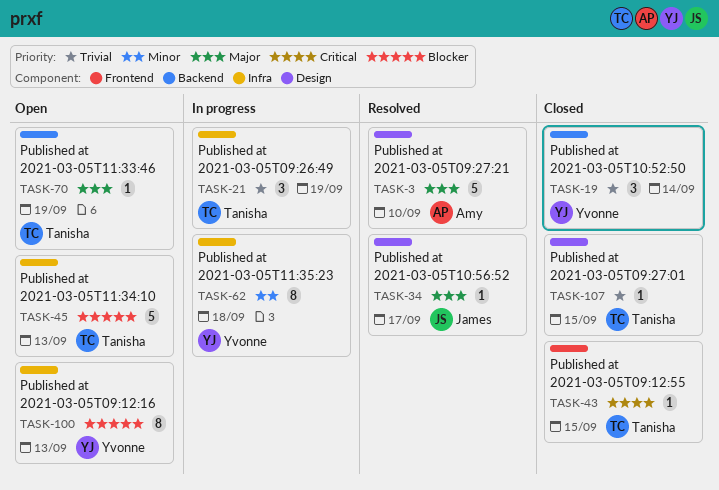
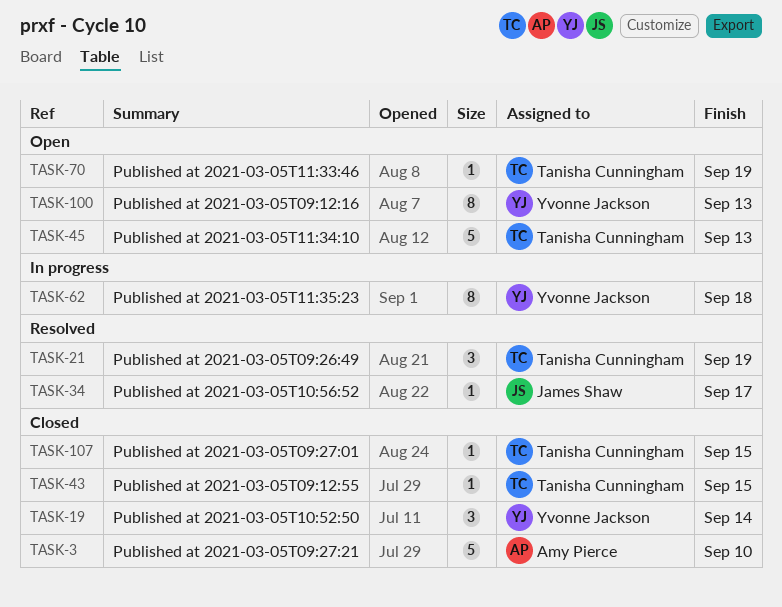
TASK-3, status: Resolved -> Closed
TASK-21, status: In progress -> Resolved

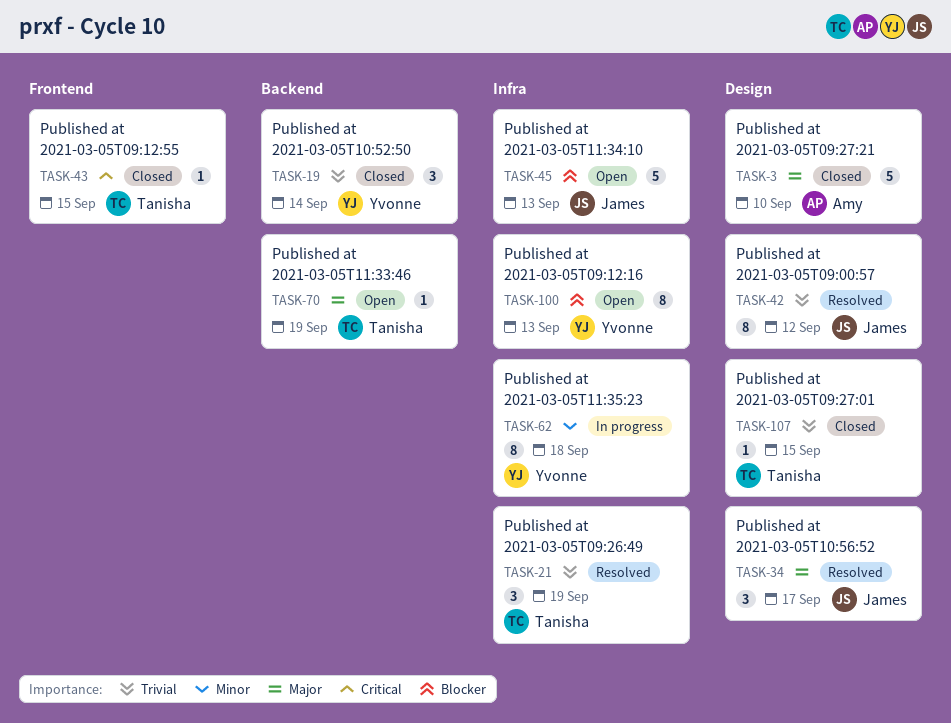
TASK-34, estimate: 1 -> 3
TASK-42: none -> present
TASK-45, owner: Tanisha Cunningham -> James Shaw

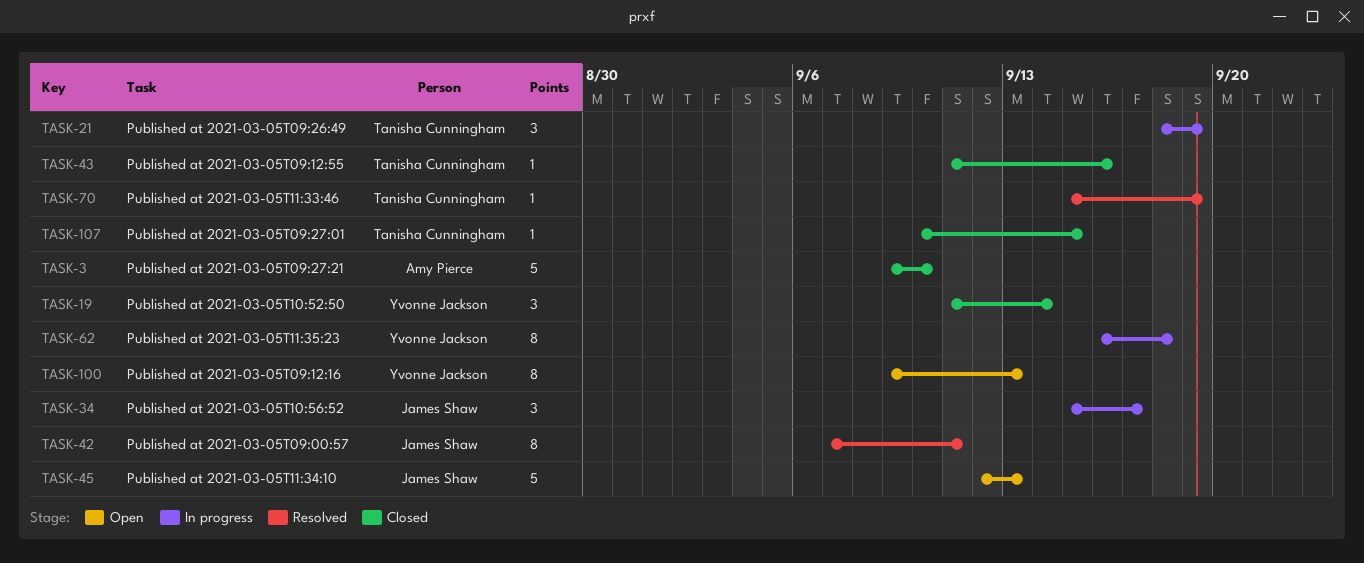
TASK-21, status: Resolved -> In progress
TASK-34, status: Resolved -> In progress
TASK-42, due: Sep 12 -> Sep 11
TASK-43, due: Sep 15 -> Sep 16
TASK-70, status: Open -> Resolved

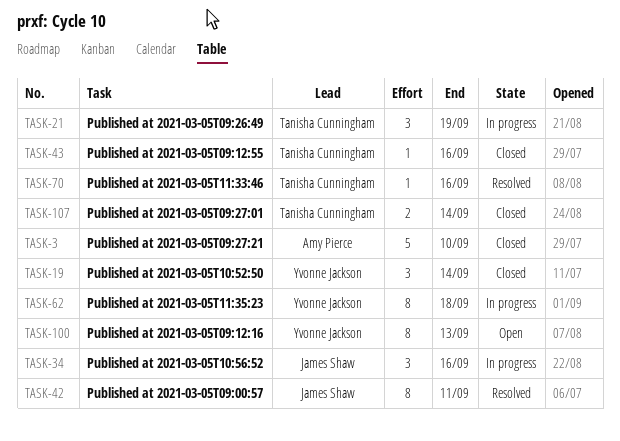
TASK-34, due: Sep 17 -> Sep 16
TASK-45: present -> none
TASK-70, due: Sep 19 -> Sep 16
TASK-107, estimate: 1 -> 2
TASK-107, due: Sep 15 -> Sep 14

